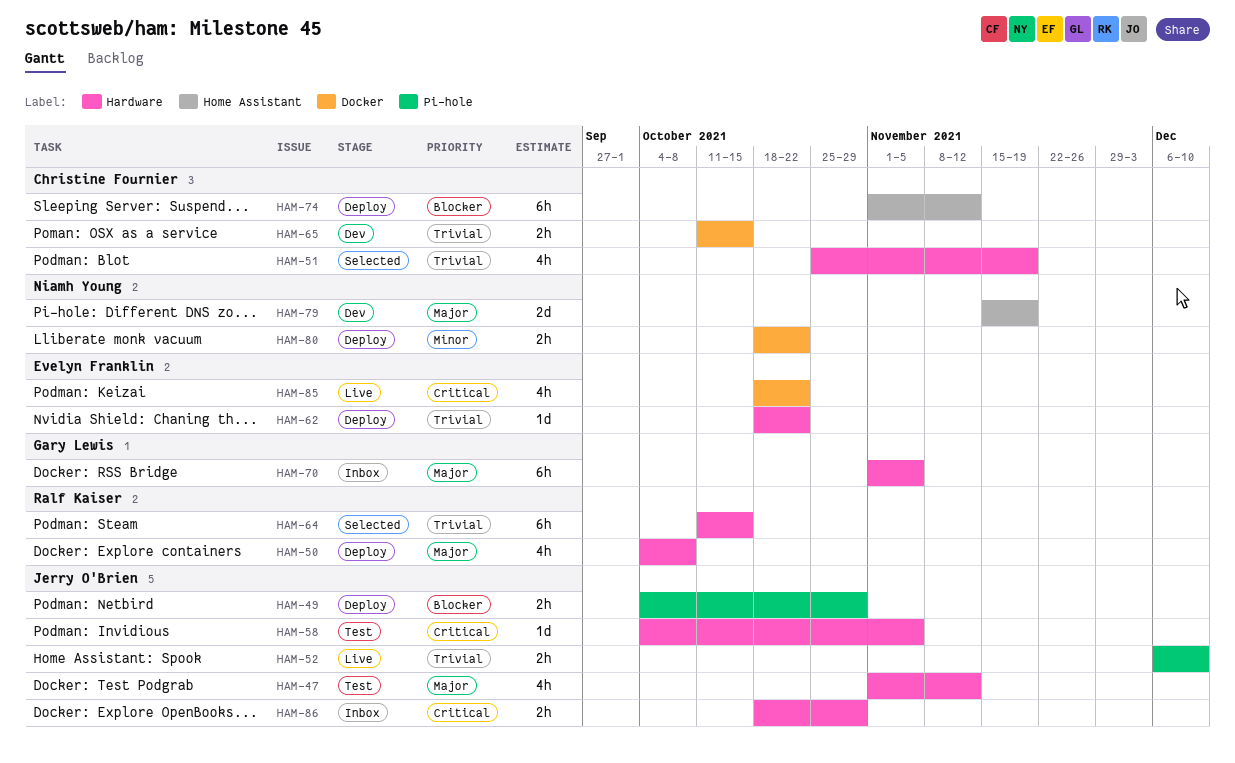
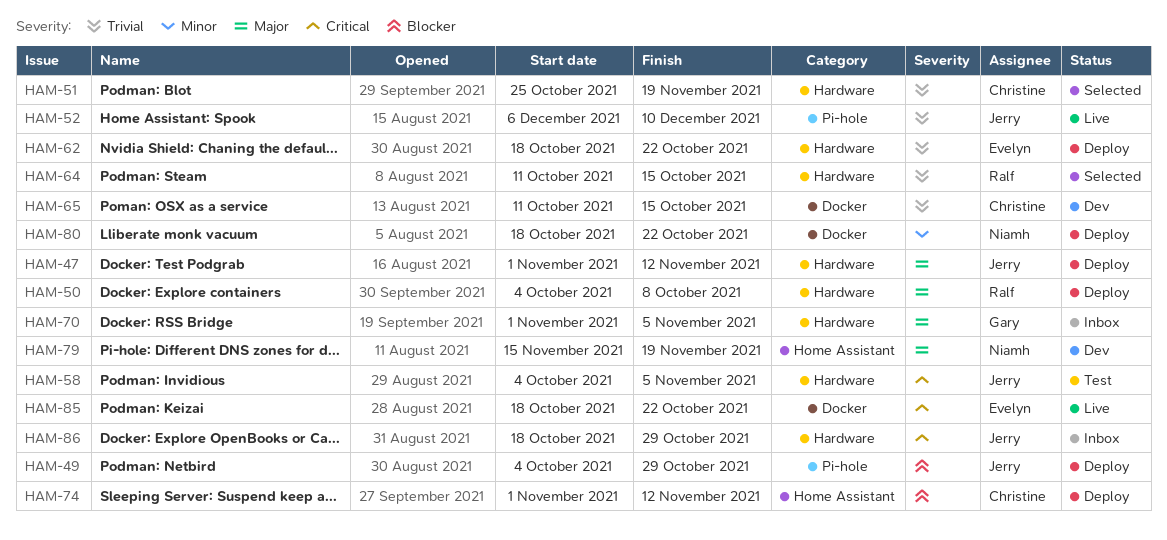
HAM-47, status: Test -> Deploy

